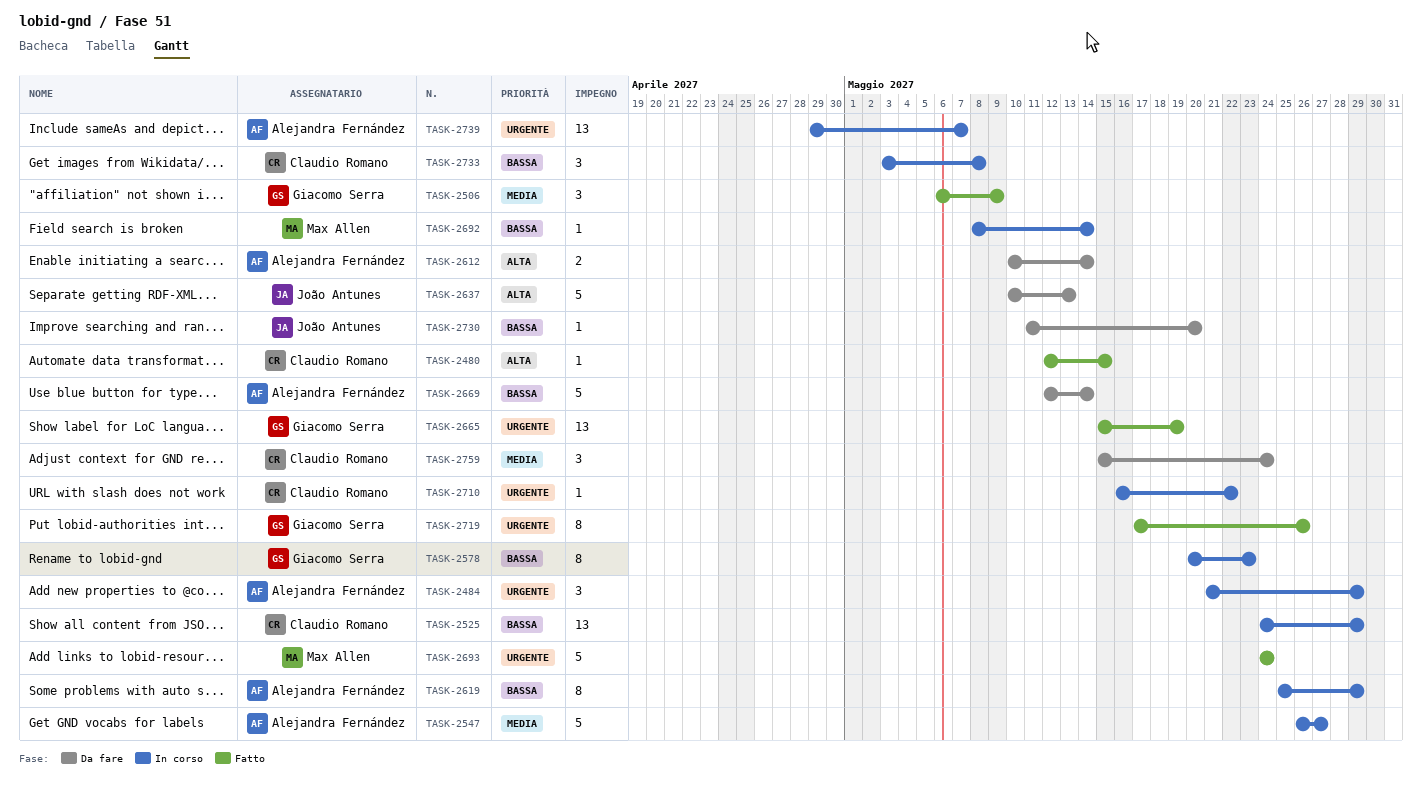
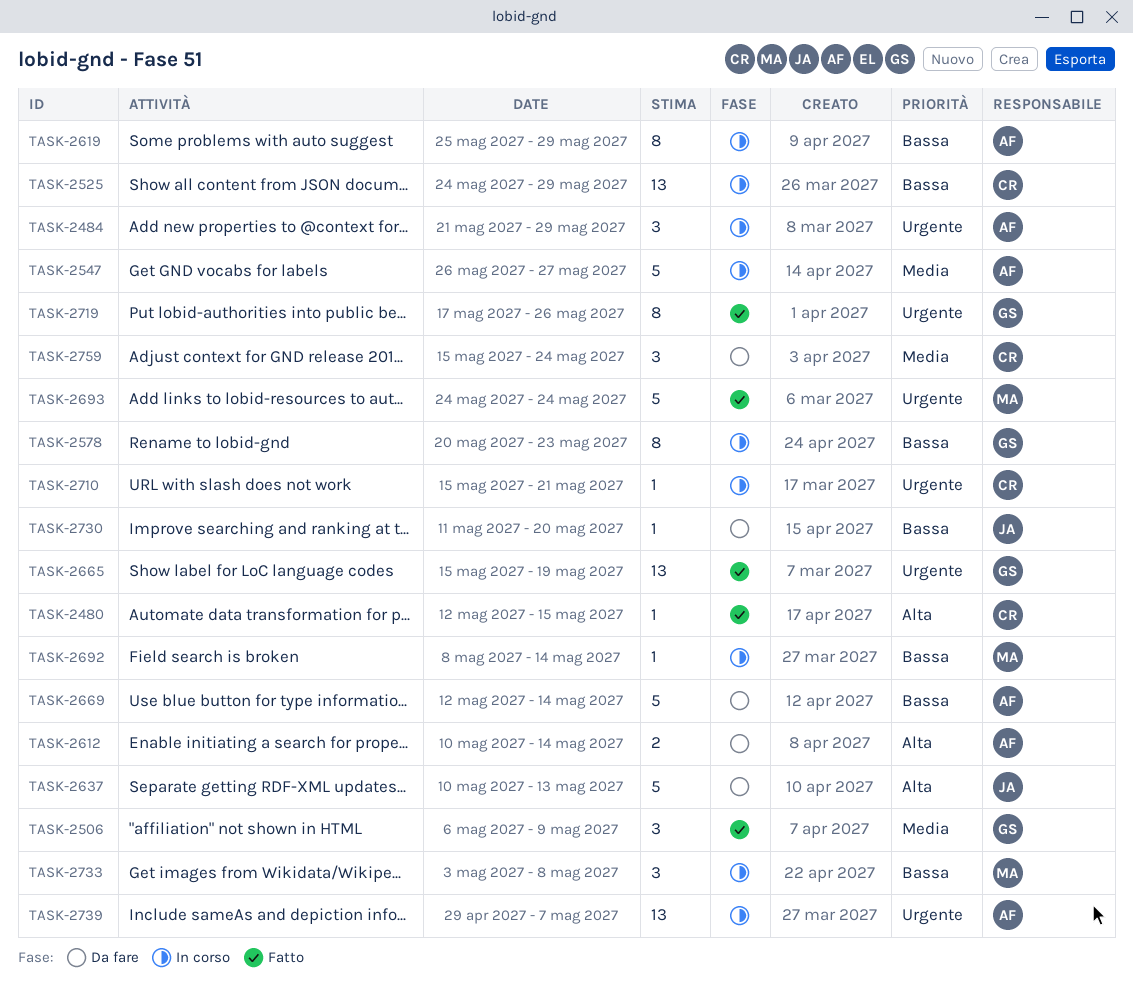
TASK-2710, start: May 16 -> May 15
TASK-2710, due: May 22 -> May 21
TASK-2733, owner: Claudio Romano -> Max Allen

